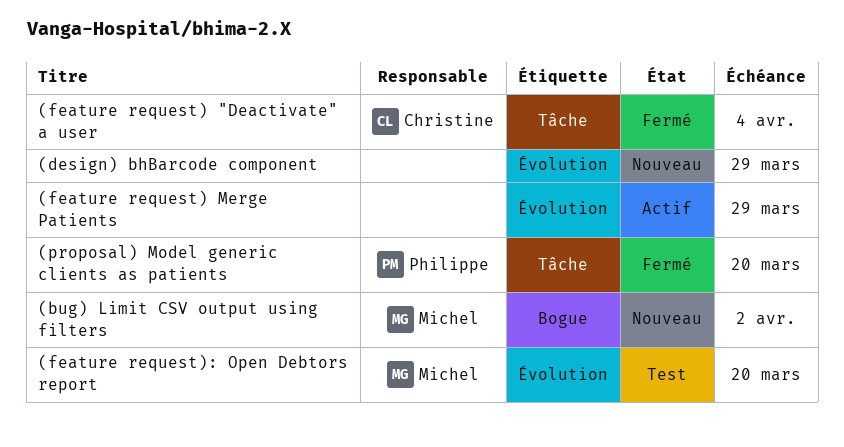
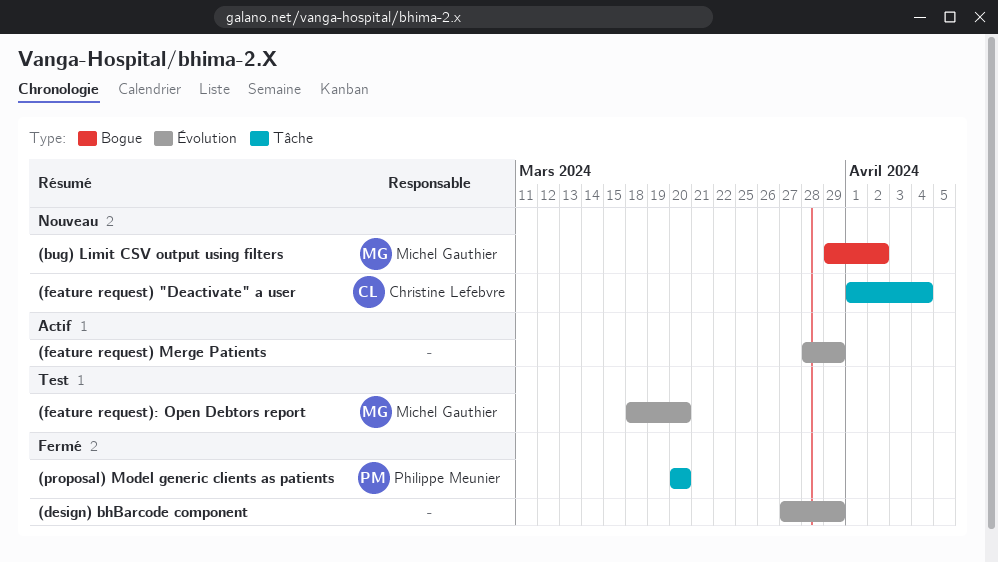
(design) bhBarcode component, status: Nouveau -> Fermé
(feature request) "Deactivate" a user, status: Fermé -> Nouveau

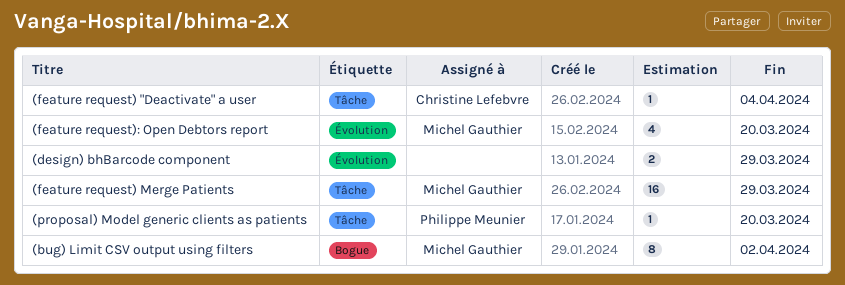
(feature request) Merge Patients, owner: none -> Michel Gauthier
(feature request) Merge Patients, label: Évolution -> Tâche

